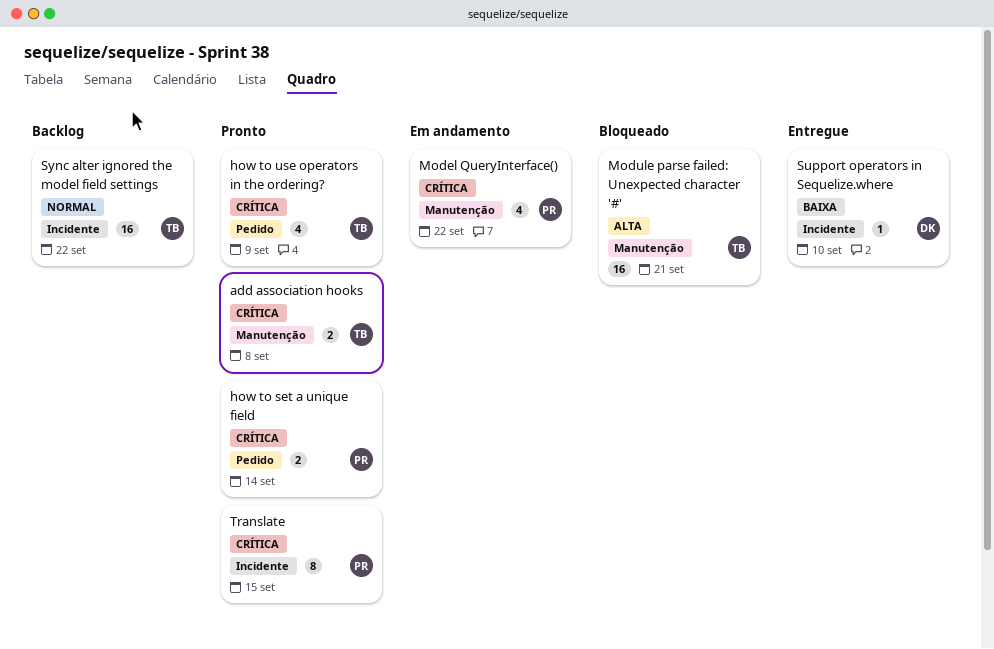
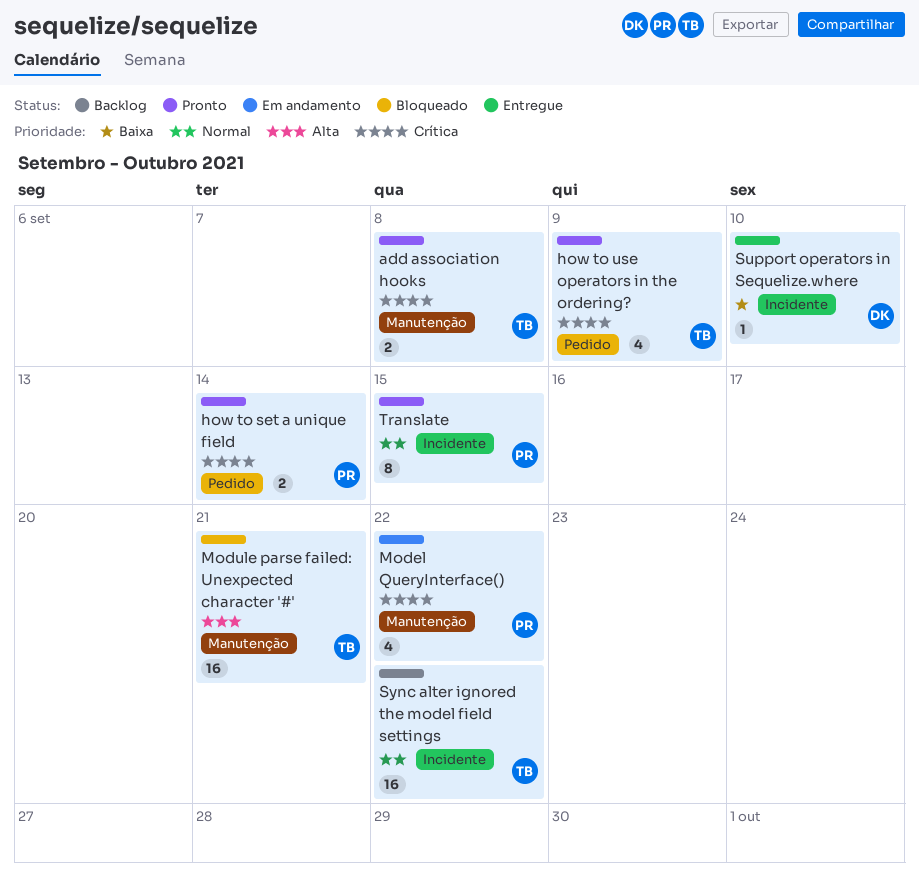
Translate, priority: Crítica -> Normal

